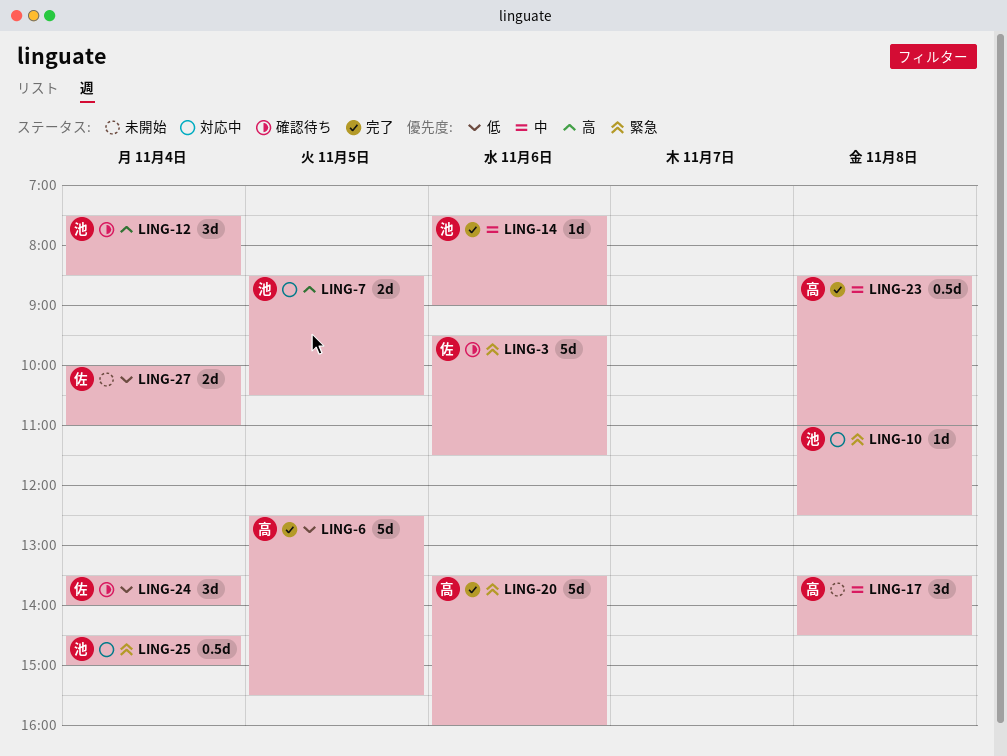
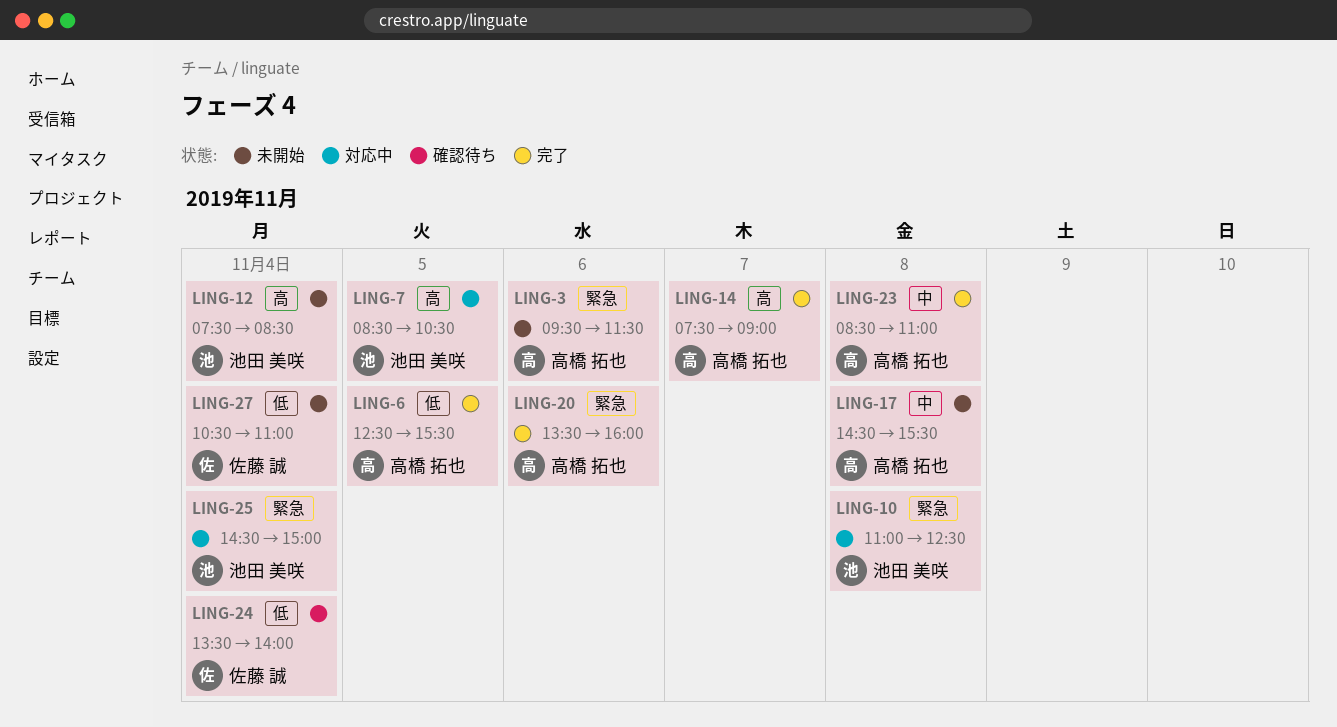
LING-3, status: 確認待ち -> 未開始
LING-3, owner: 佐藤 誠 -> 高橋 拓也
LING-12, status: 確認待ち -> 未開始
LING-14, owner: 池田 美咲 -> 高橋 拓也
LING-14, priority: 中 -> 高
LING-14, day: Nov 6 -> Nov 7
LING-17, begins: 13:30 -> 14:30
LING-17, ends: 14:30 -> 15:30
LING-27, begins: 10:00 -> 10:30

